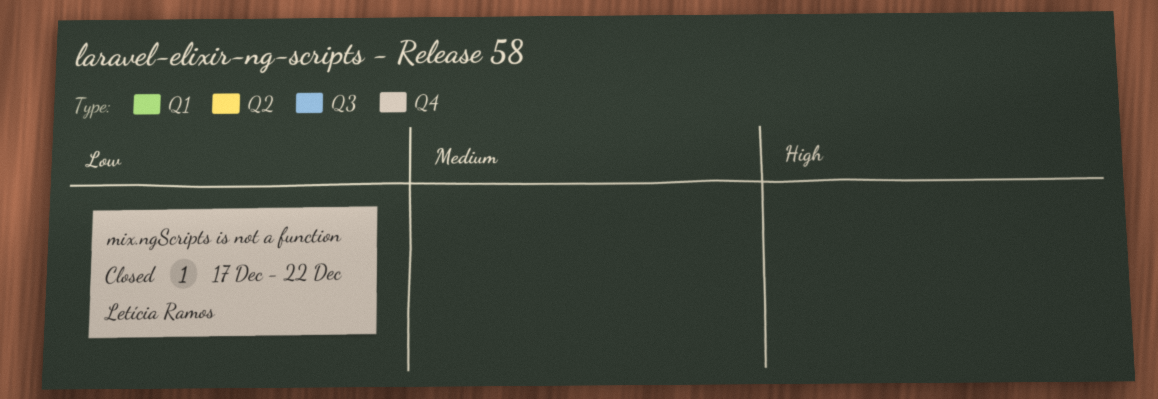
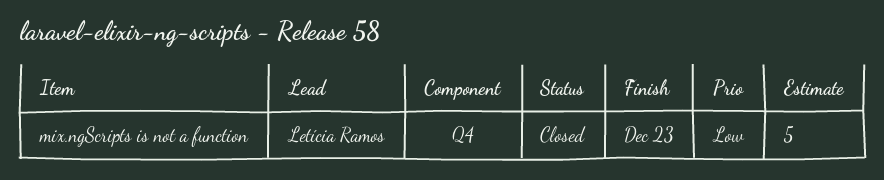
mix.ngScripts is not a function, estimate: 1 -> 5
mix.ngScripts is not a function, due: Dec 22 -> Dec 23

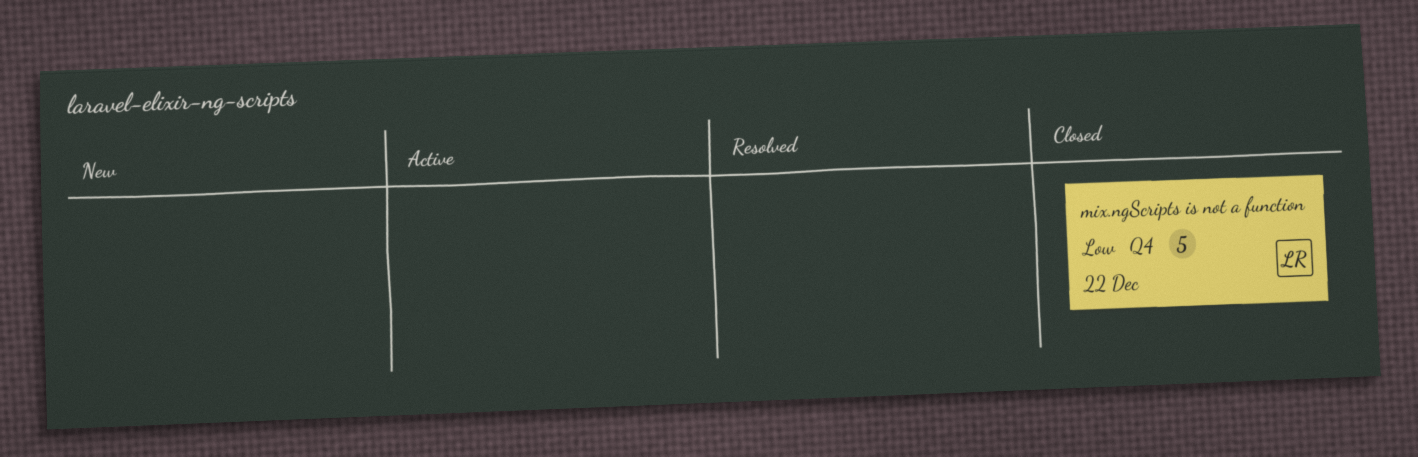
mix.ngScripts is not a function, due: Dec 23 -> Dec 22

